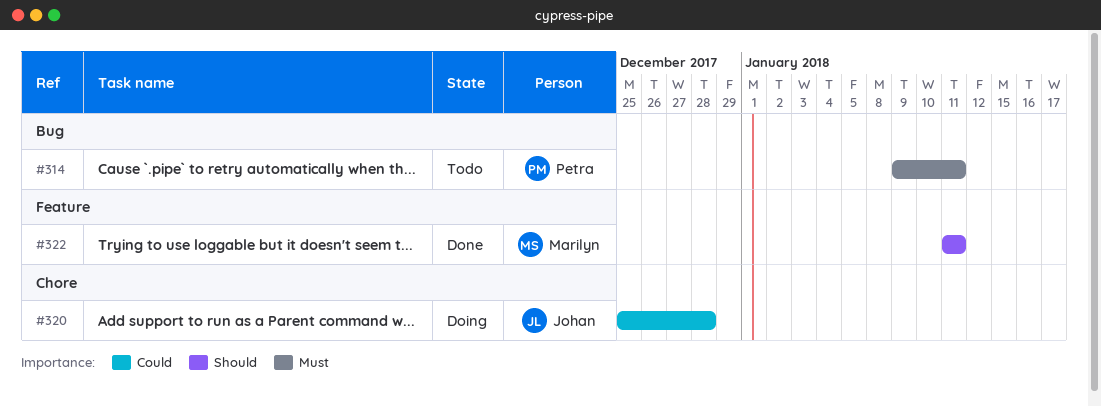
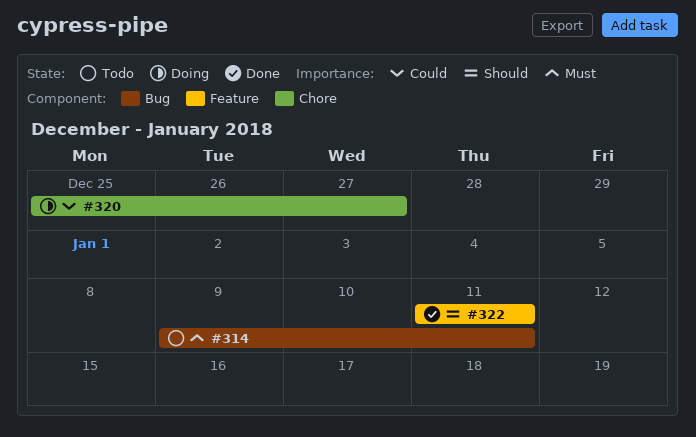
#320, due: Dec 28 -> Dec 27

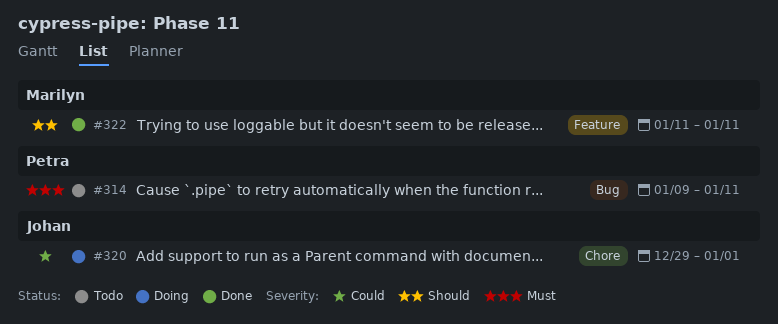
#320, start: Dec 25 -> Dec 29
#320, due: Dec 27 -> Jan 1

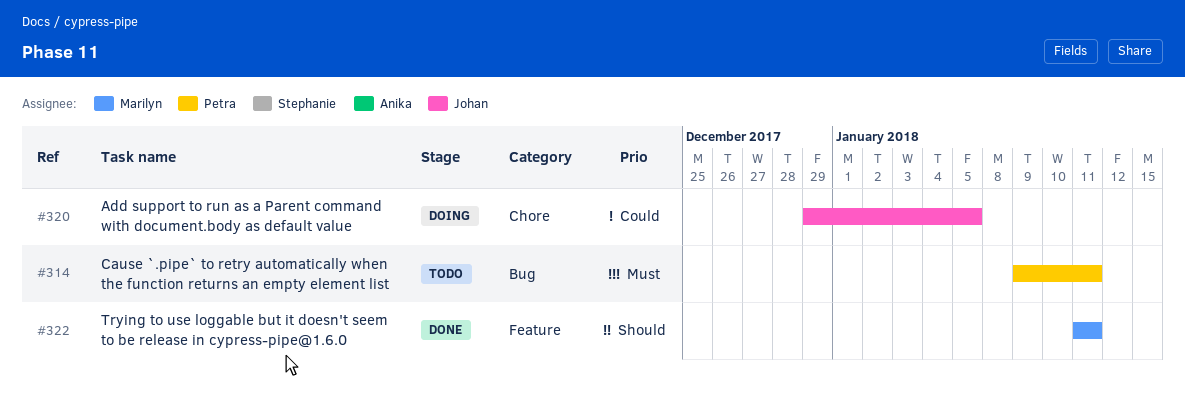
#320, due: Jan 1 -> Jan 5

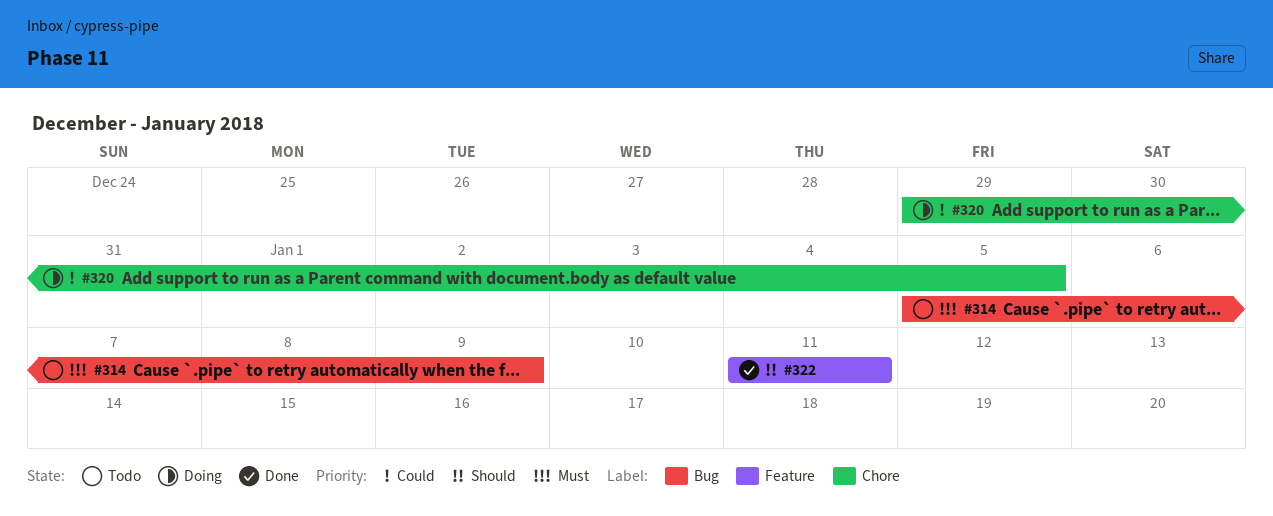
#314, start: Jan 9 -> Jan 5
#314, due: Jan 11 -> Jan 9

